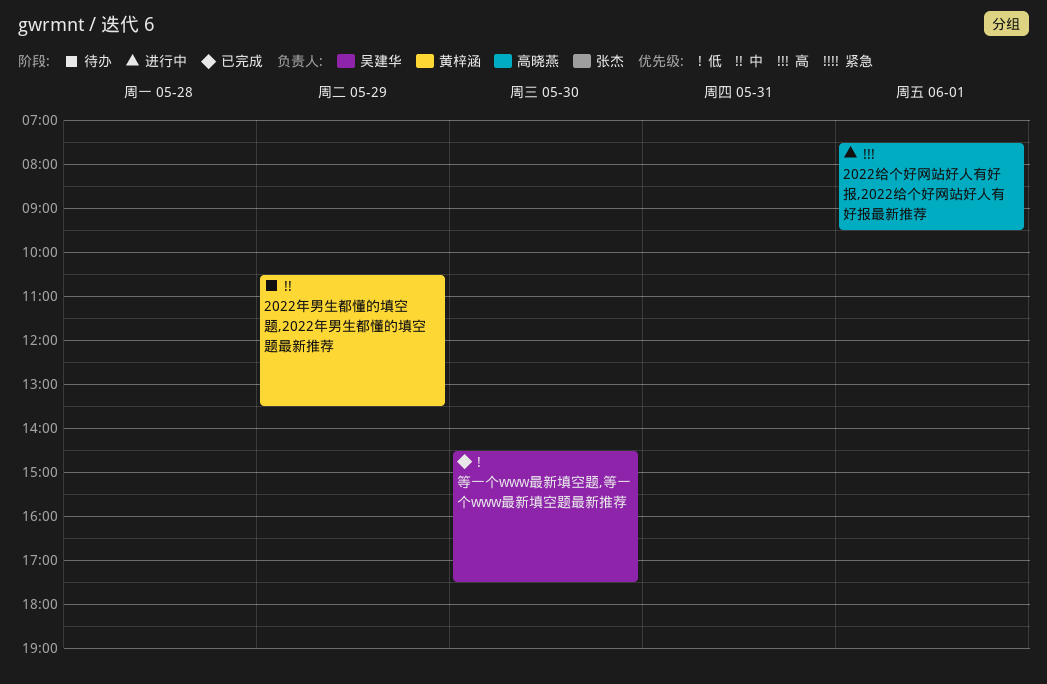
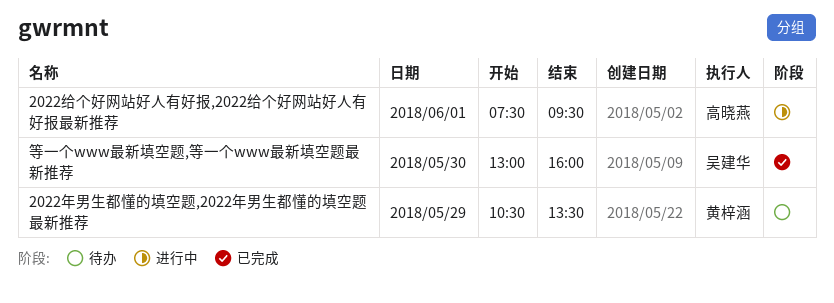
等一个www最新填空题,等一个www最新填空题最新推荐, begins: 14:30 -> 13:00
等一个www最新填空题,等一个www最新填空题最新推荐, ends: 17:30 -> 16:00

